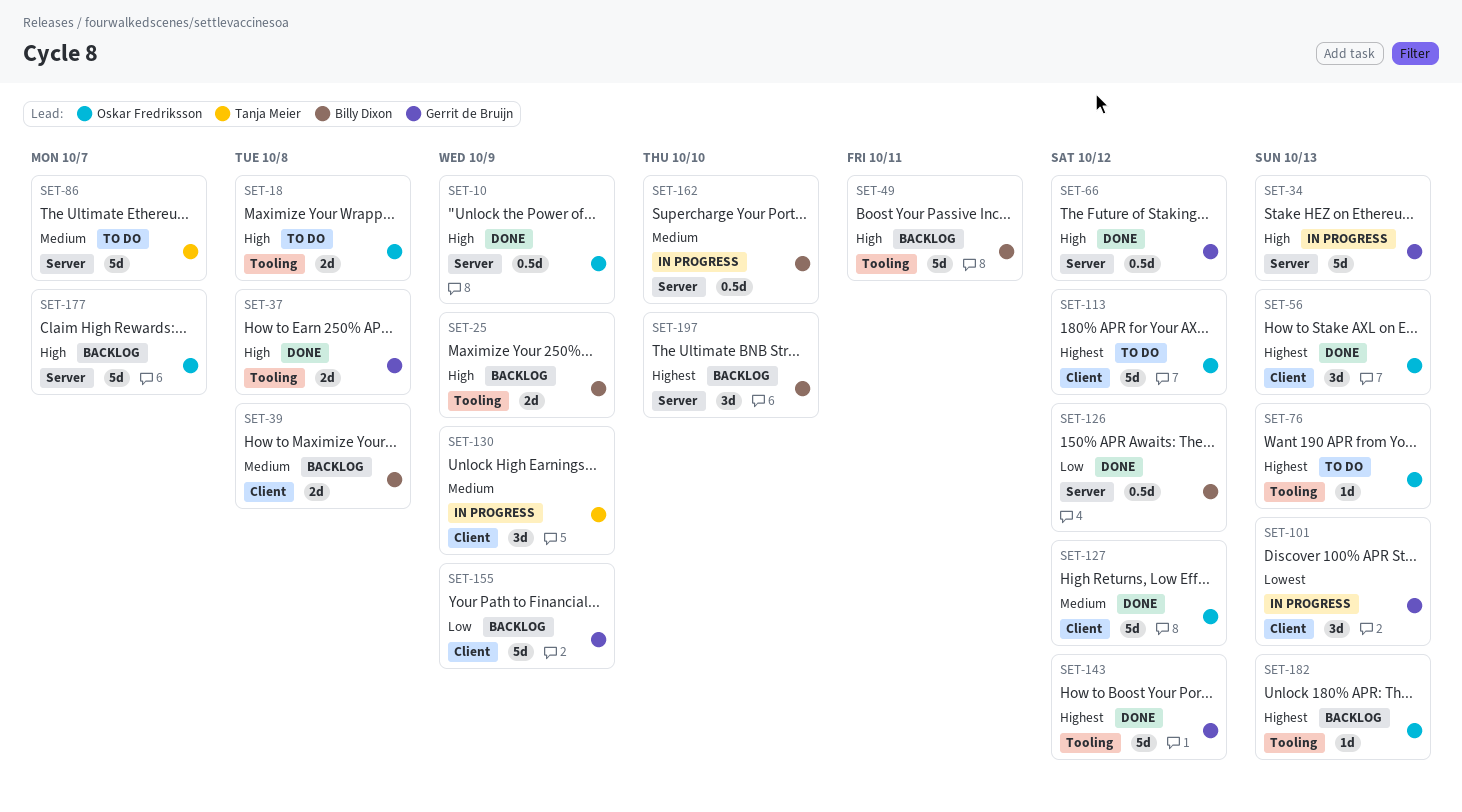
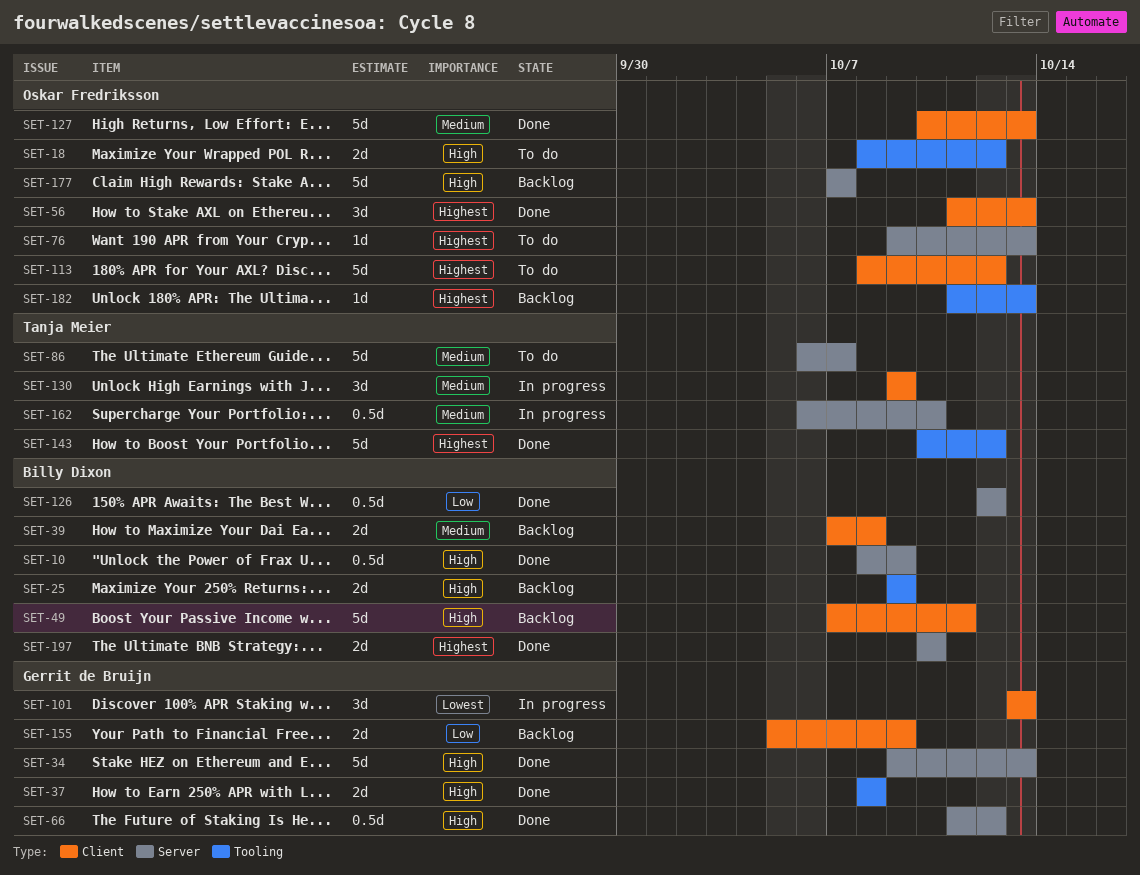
SET-10, owner: Oskar Fredriksson -> Billy Dixon
SET-18, due: Oct 8 -> Oct 12
SET-34, status: In progress -> Done
SET-49, label: Tooling -> Client
SET-76, label: Tooling -> Server
SET-127, due: Oct 12 -> Oct 13
SET-143, owner: Gerrit de Bruijn -> Tanja Meier
SET-155, estimate: 5d -> 2d
SET-162, owner: Billy Dixon -> Tanja Meier
SET-197, status: Backlog -> Done
SET-197, estimate: 3d -> 2d

